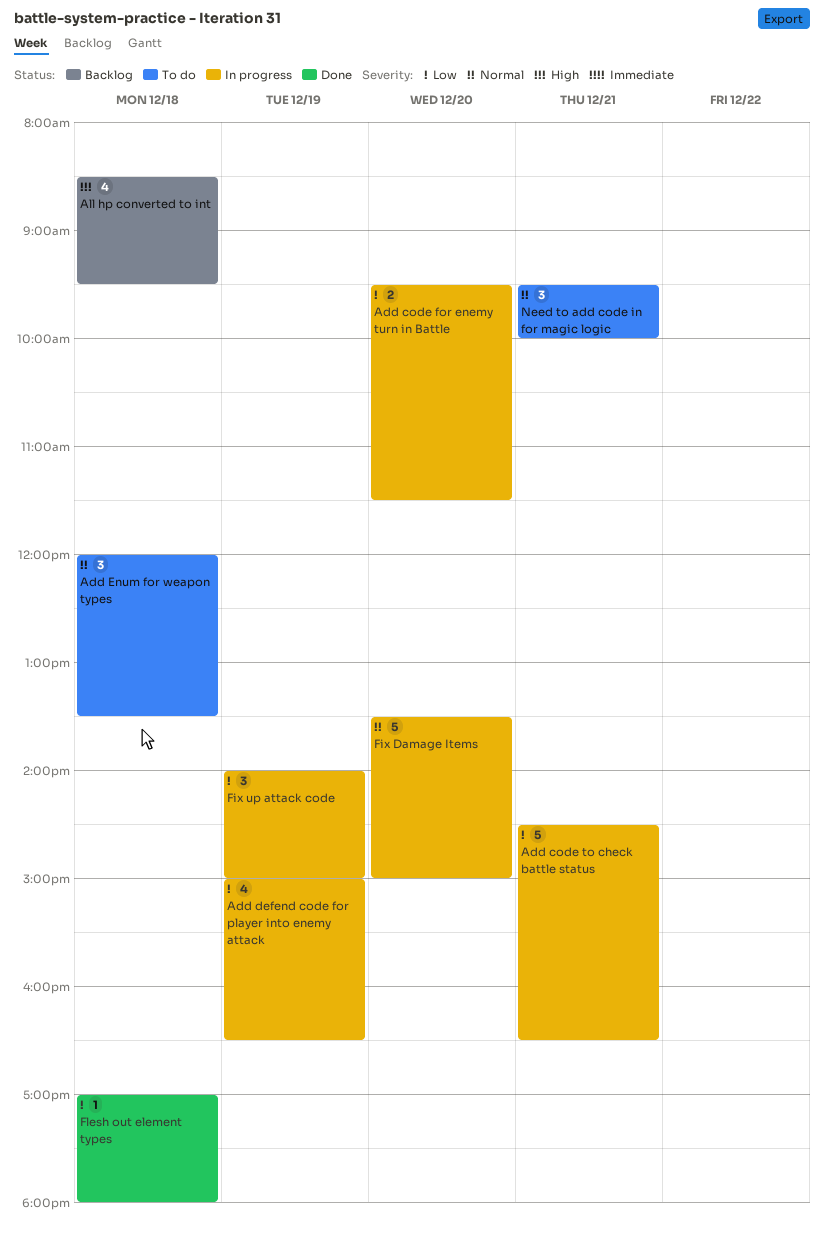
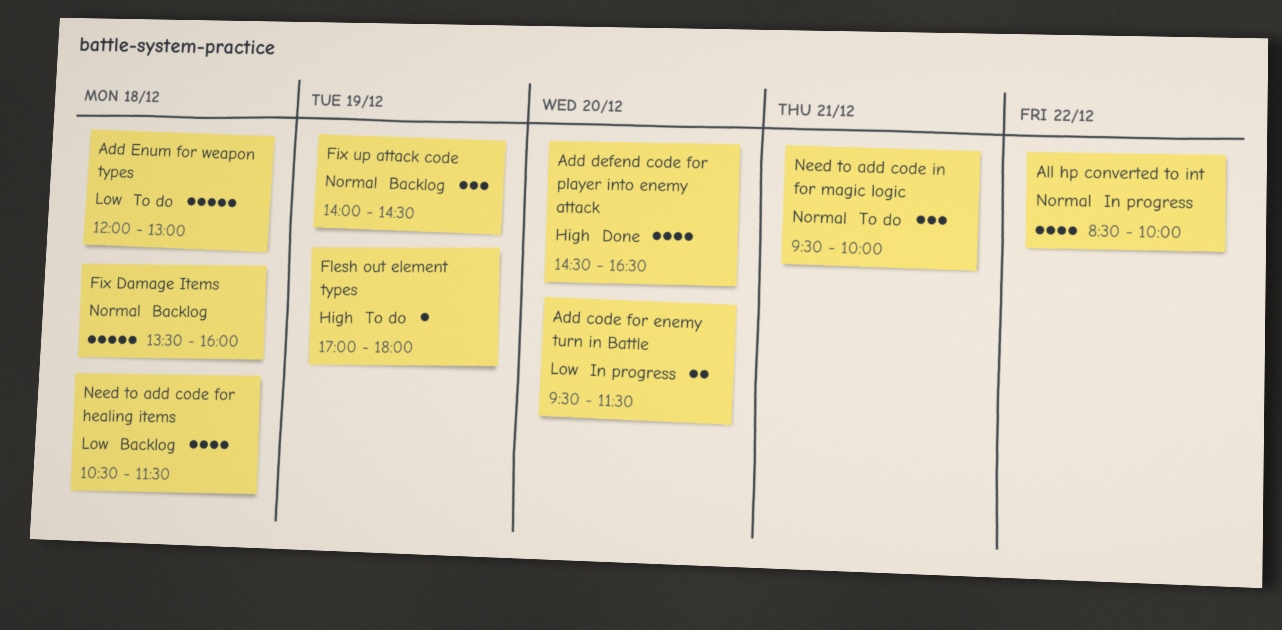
Add code to check battle status: present -> none
Add defend code for player into enemy attack, status: In progress -> Done
Add defend code for player into enemy attack, priority: Low -> High
Add defend code for player into enemy attack, day: Dec 19 -> Dec 20
Add defend code for player into enemy attack, begins: 15:00 -> 14:30
Add Enum for weapon types, priority: Normal -> Low
Add Enum for weapon types, estimate: 3 -> 5
Add Enum for weapon types, ends: 13:30 -> 13:00
All hp converted to int, status: Backlog -> In progress
All hp converted to int, priority: High -> Normal
All hp converted to int, day: Dec 18 -> Dec 22
All hp converted to int, ends: 09:30 -> 10:00
Fix Damage Items, status: In progress -> Backlog
Fix Damage Items, day: Dec 20 -> Dec 18
Fix Damage Items, ends: 15:00 -> 16:00
Fix up attack code, status: In progress -> Backlog
Fix up attack code, priority: Low -> Normal
Fix up attack code, ends: 15:00 -> 14:30
Flesh out element types, status: Done -> To do
Flesh out element types, priority: Low -> High
Flesh out element types, day: Dec 18 -> Dec 19
Need to add code for healing items: none -> present

